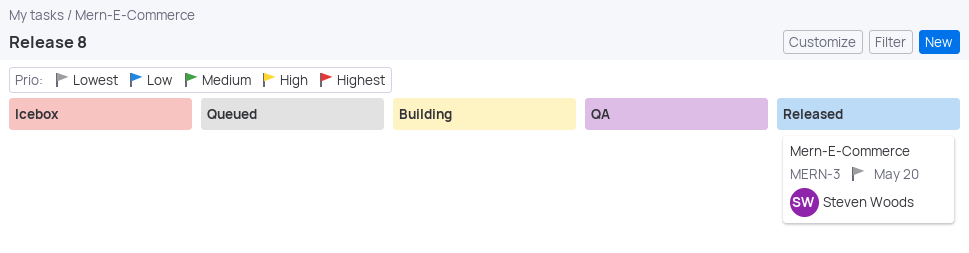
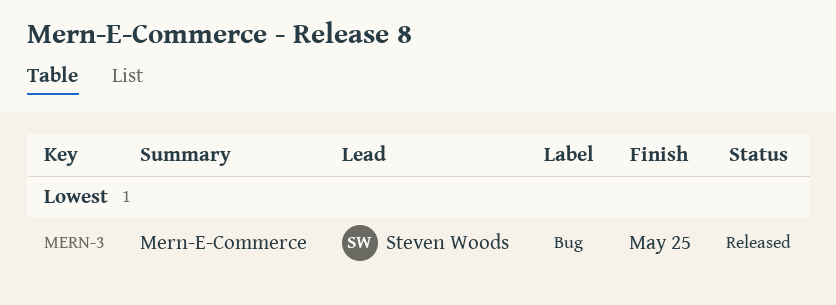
MERN-3, due: May 20 -> May 25

